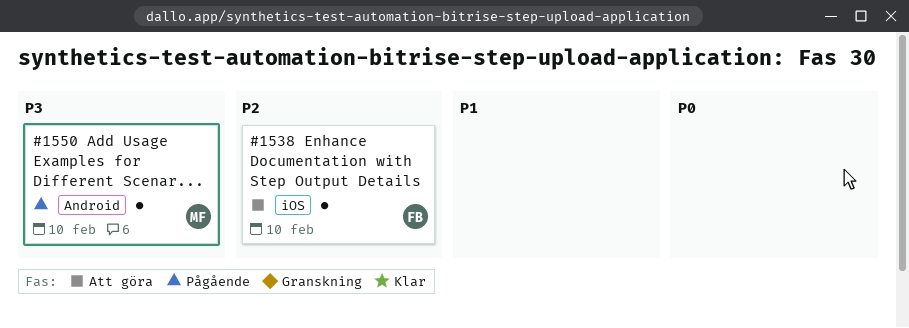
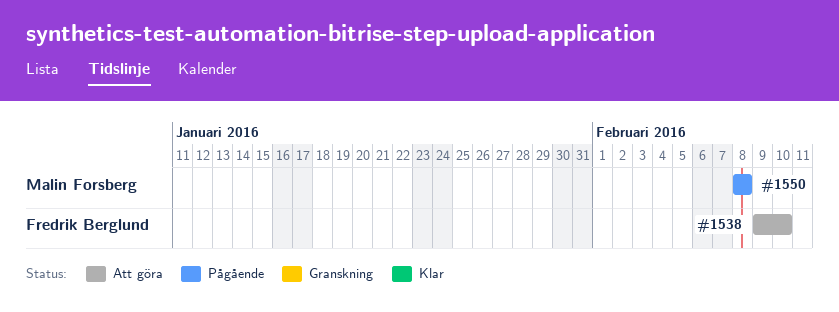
#1550, due: Feb 10 -> Feb 8

